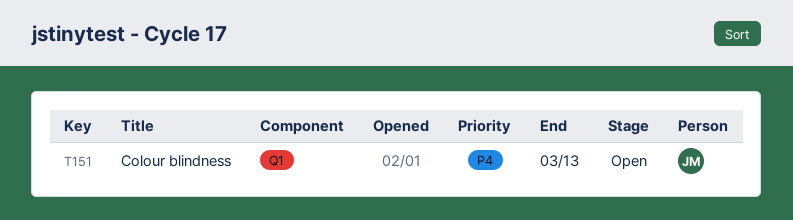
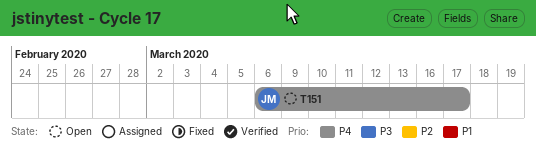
T151, due: Mar 13 -> Mar 17

